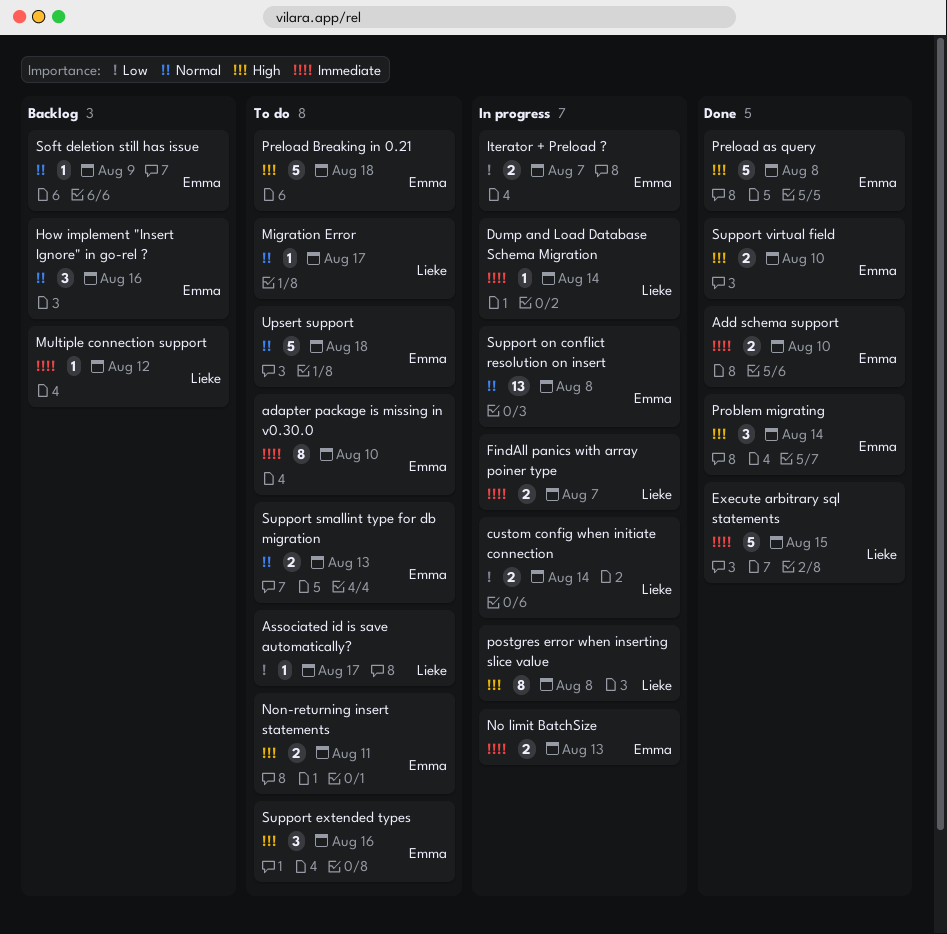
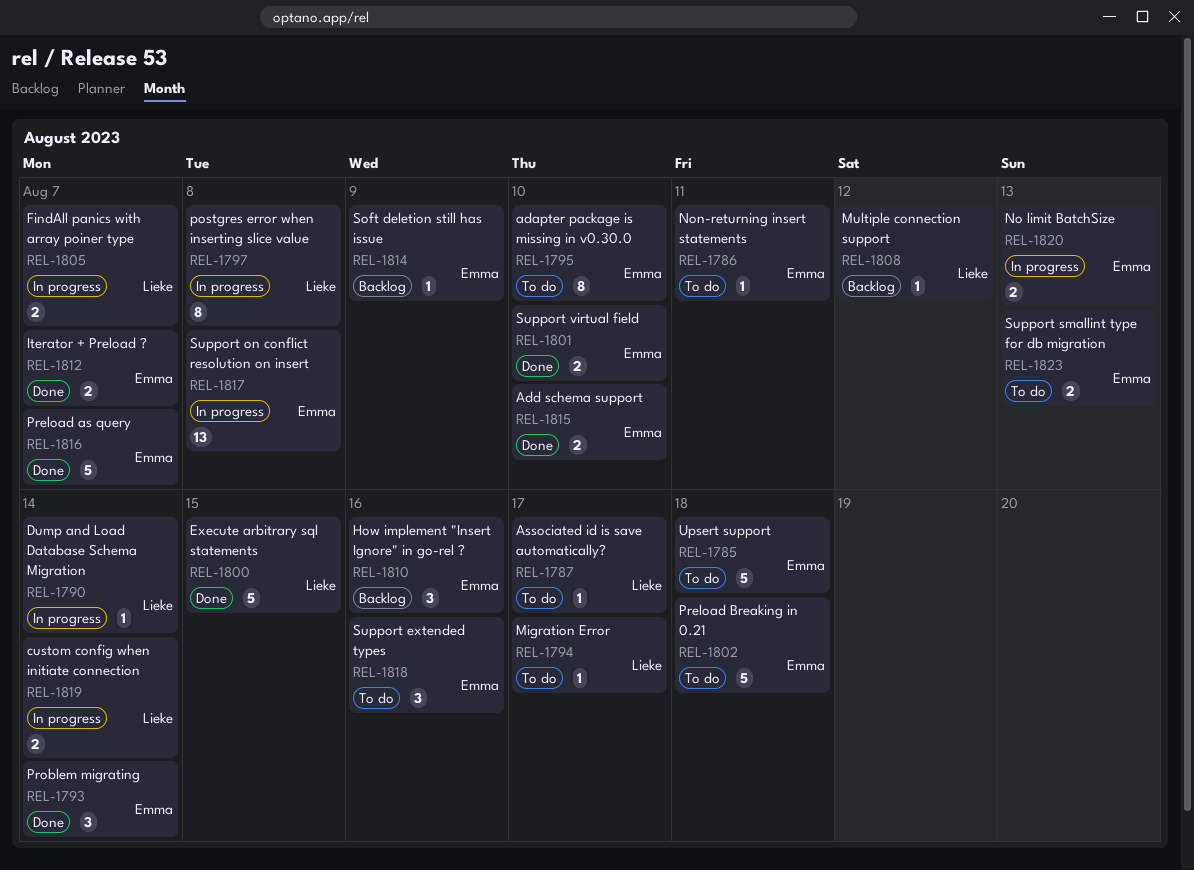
Iterator + Preload ?, status: In progress -> Done
Non-returning insert statements, estimate: 2 -> 1
Preload as query, due: Aug 8 -> Aug 7

